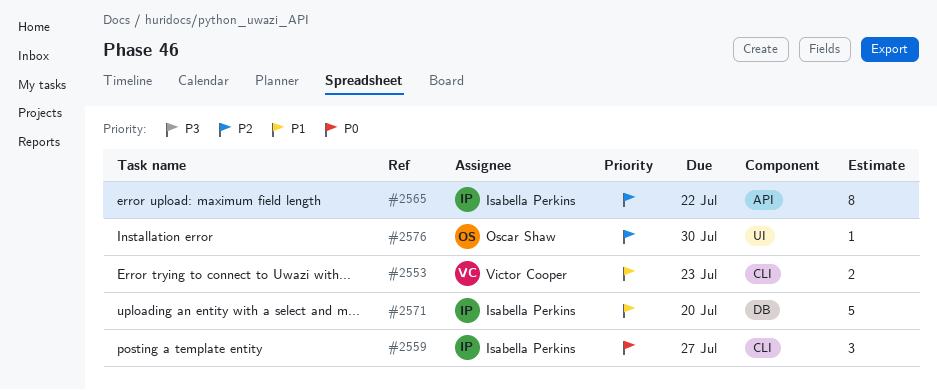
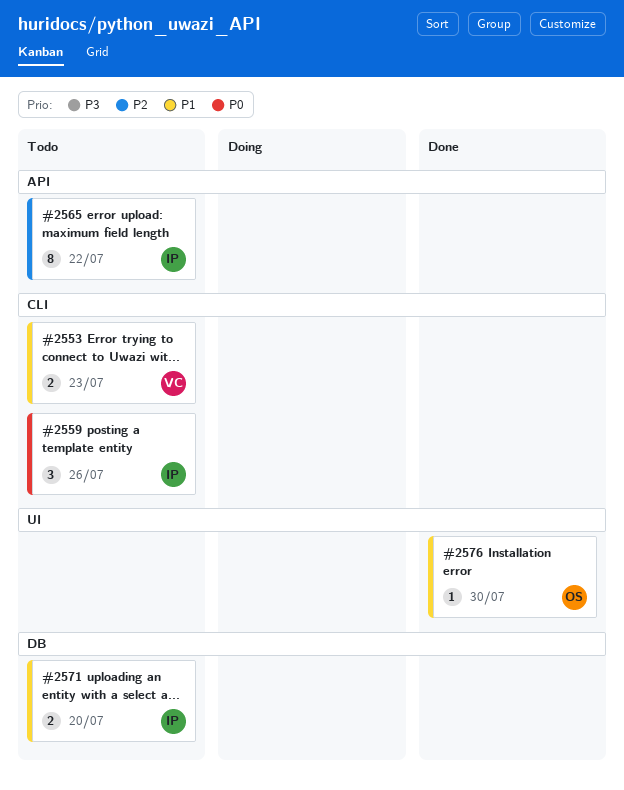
#2559, due: Jul 27 -> Jul 26
#2571, estimate: 5 -> 2
#2576, priority: P2 -> P1

